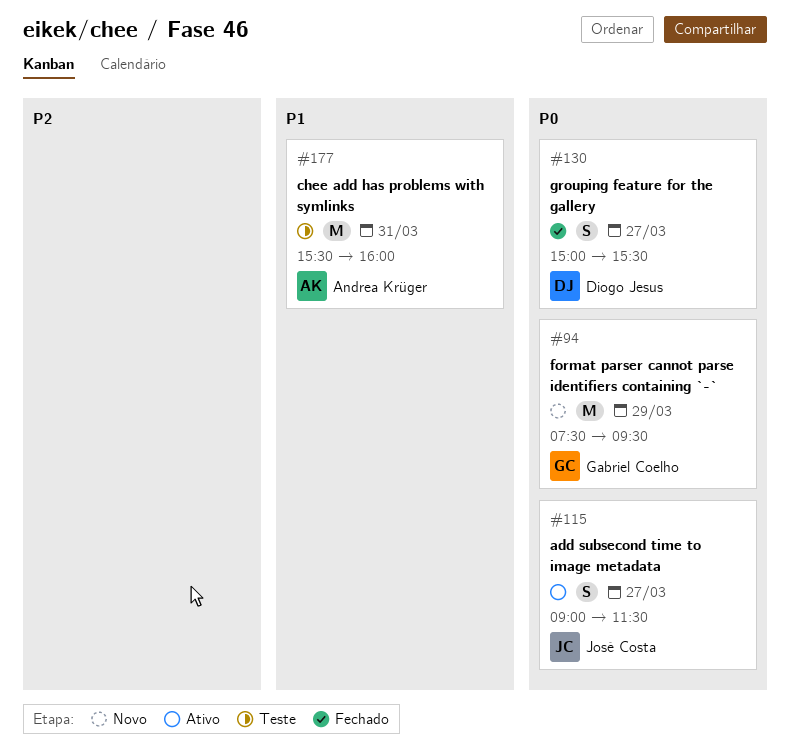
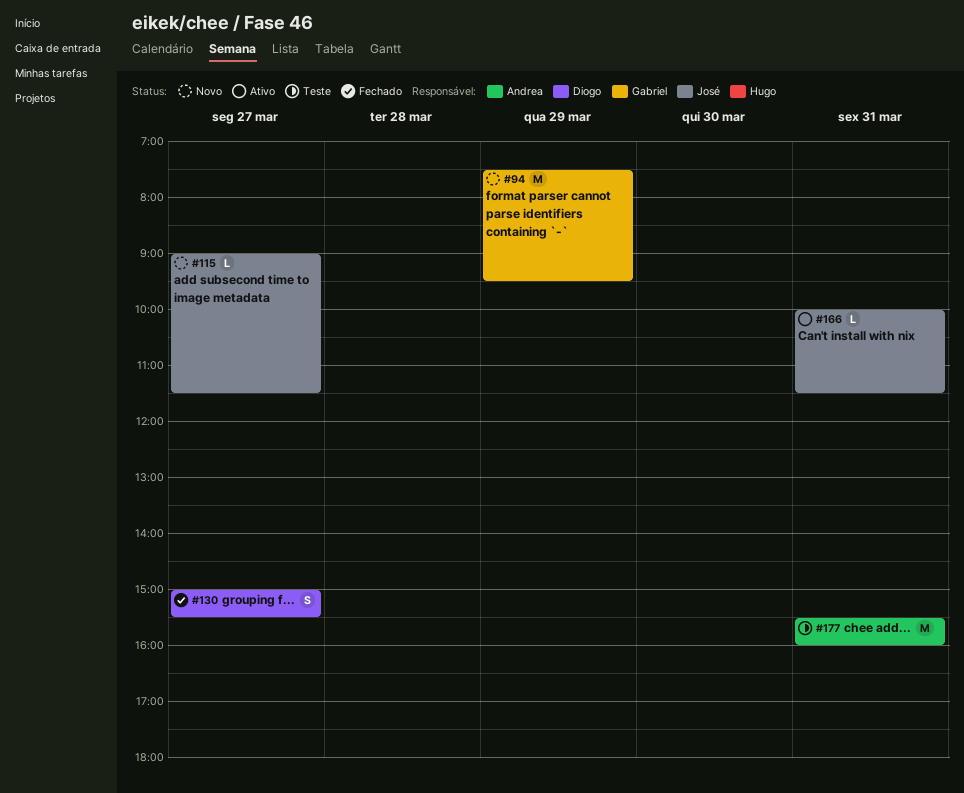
#115, status: Ativo -> Novo
#115, estimate: S -> L
#166: none -> present

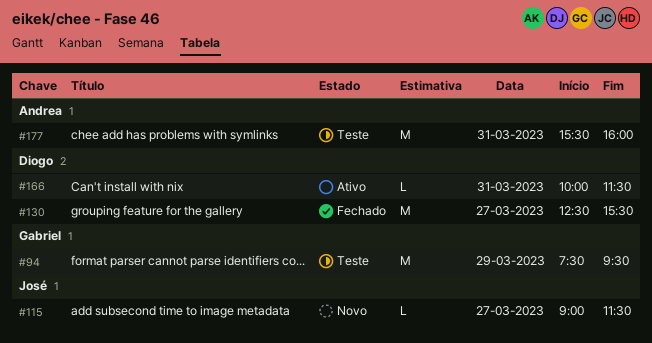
#94, status: Novo -> Teste
#130, estimate: S -> M
#130, begins: 15:00 -> 12:30
#166, owner: José -> Diogo

